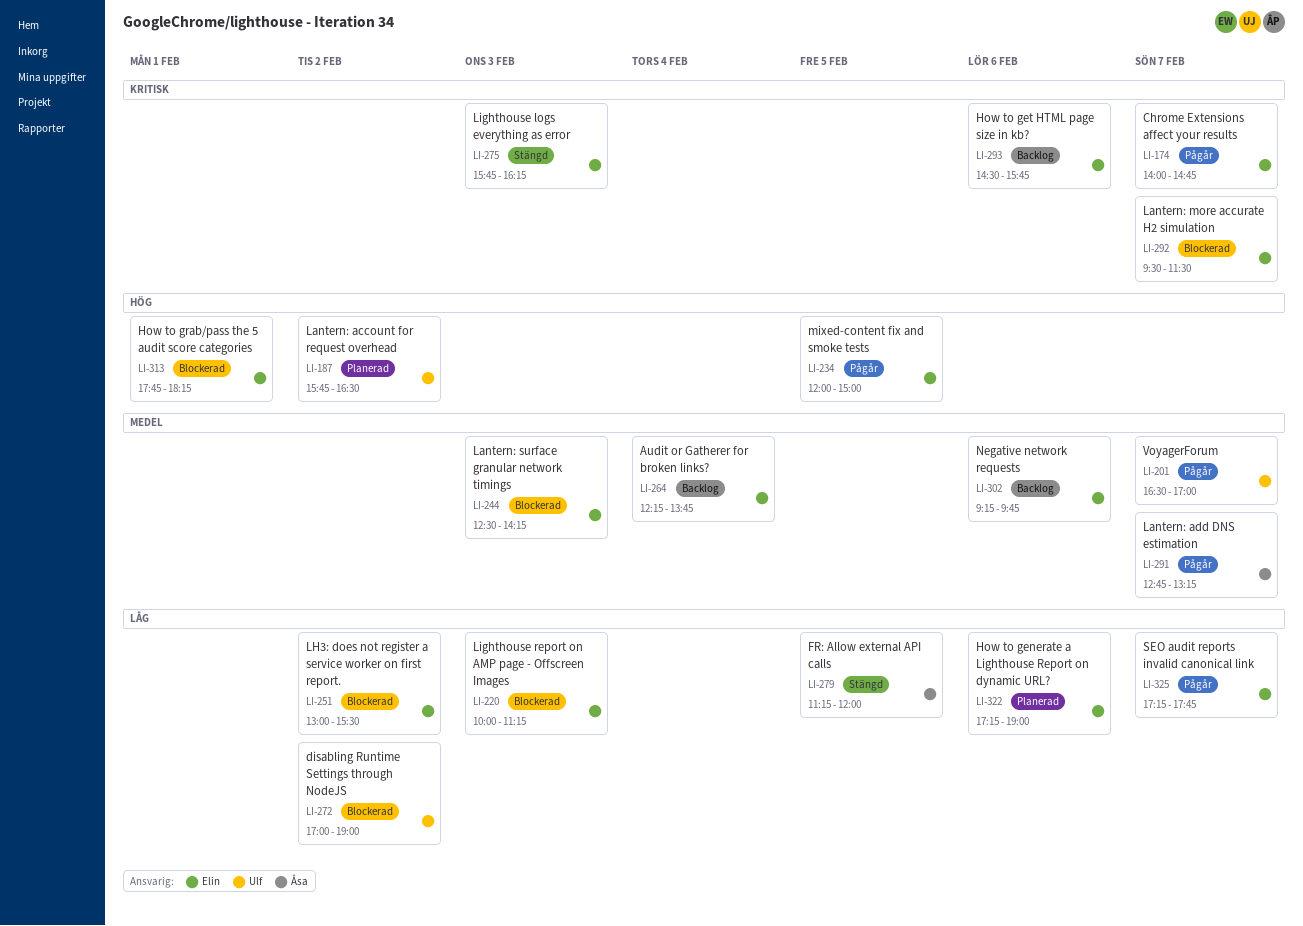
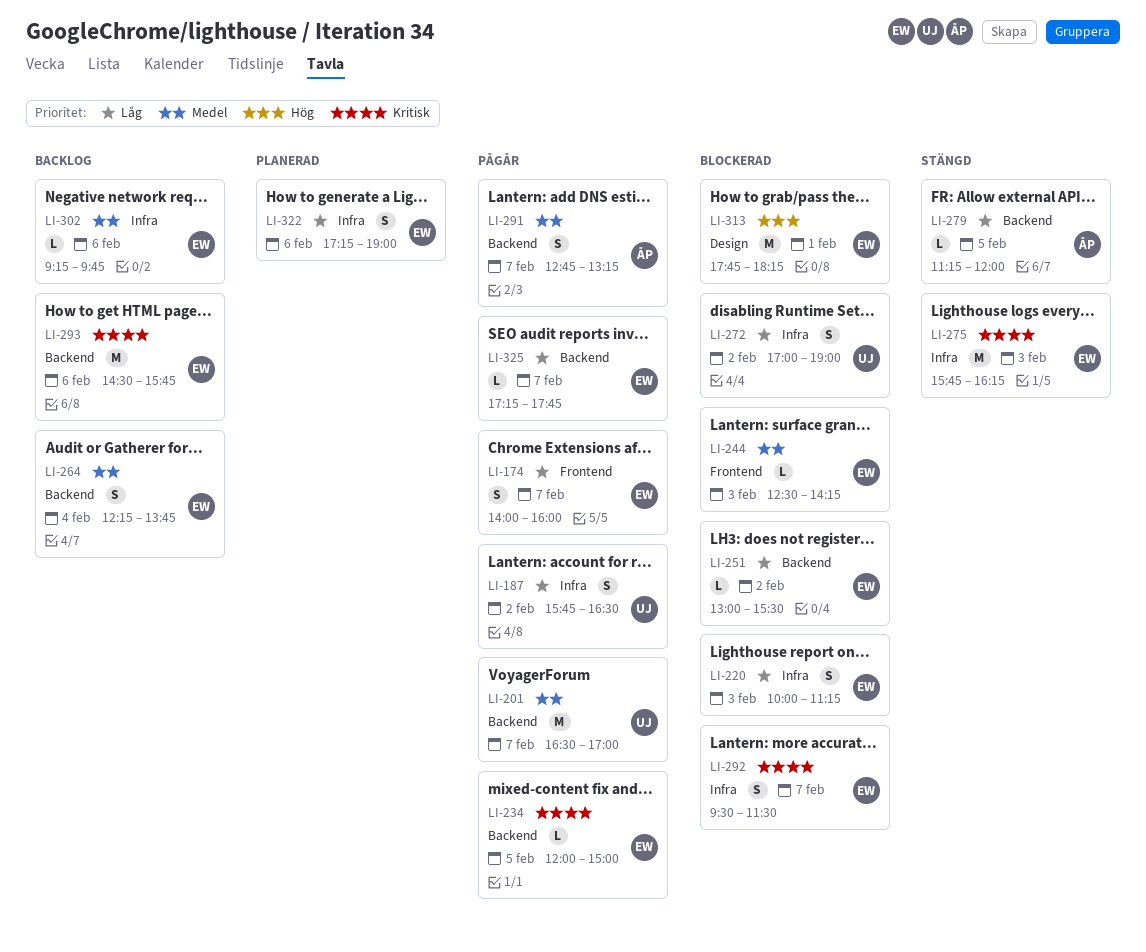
LI-174, priority: Kritisk -> Låg
LI-174, ends: 14:45 -> 16:00
LI-187, status: Planerad -> Pågår
LI-187, priority: Hög -> Låg
LI-234, priority: Hög -> Kritisk

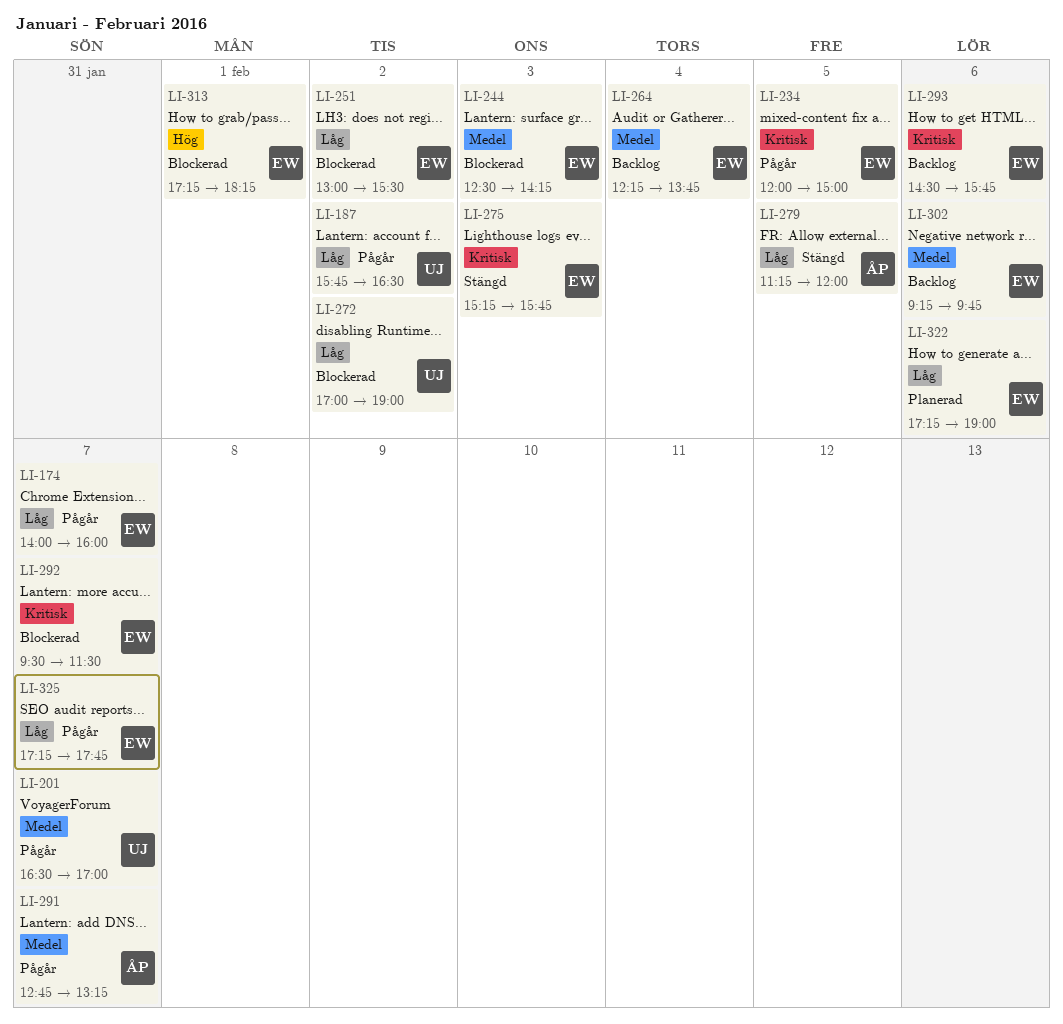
LI-220: present -> none
LI-275, begins: 15:45 -> 15:15
LI-275, ends: 16:15 -> 15:45
LI-313, begins: 17:45 -> 17:15

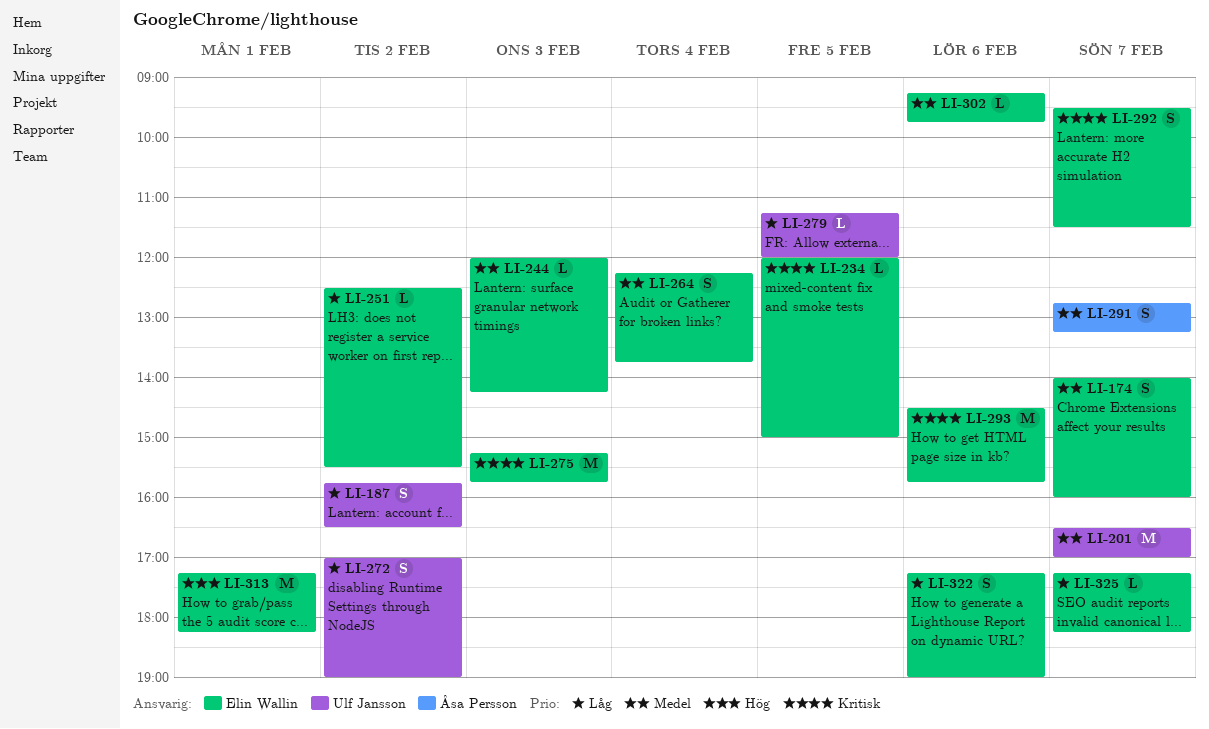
LI-174, priority: Låg -> Medel
LI-244, begins: 12:30 -> 12:00
LI-251, begins: 13:00 -> 12:30
LI-279, owner: Åsa Persson -> Ulf Jansson
LI-325, ends: 17:45 -> 18:15

